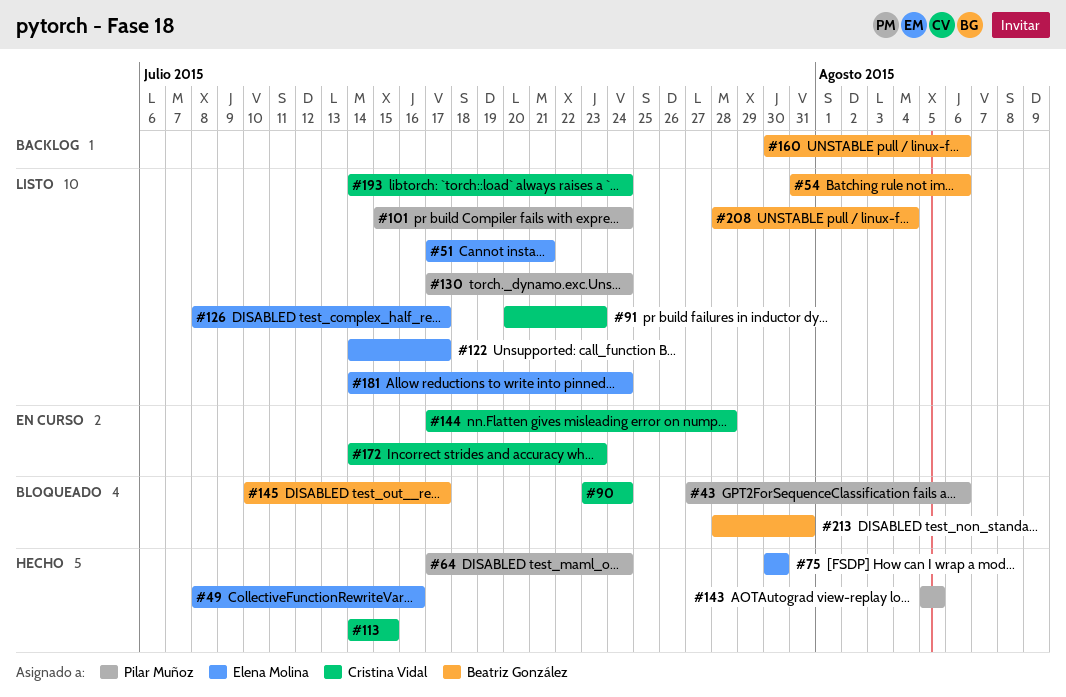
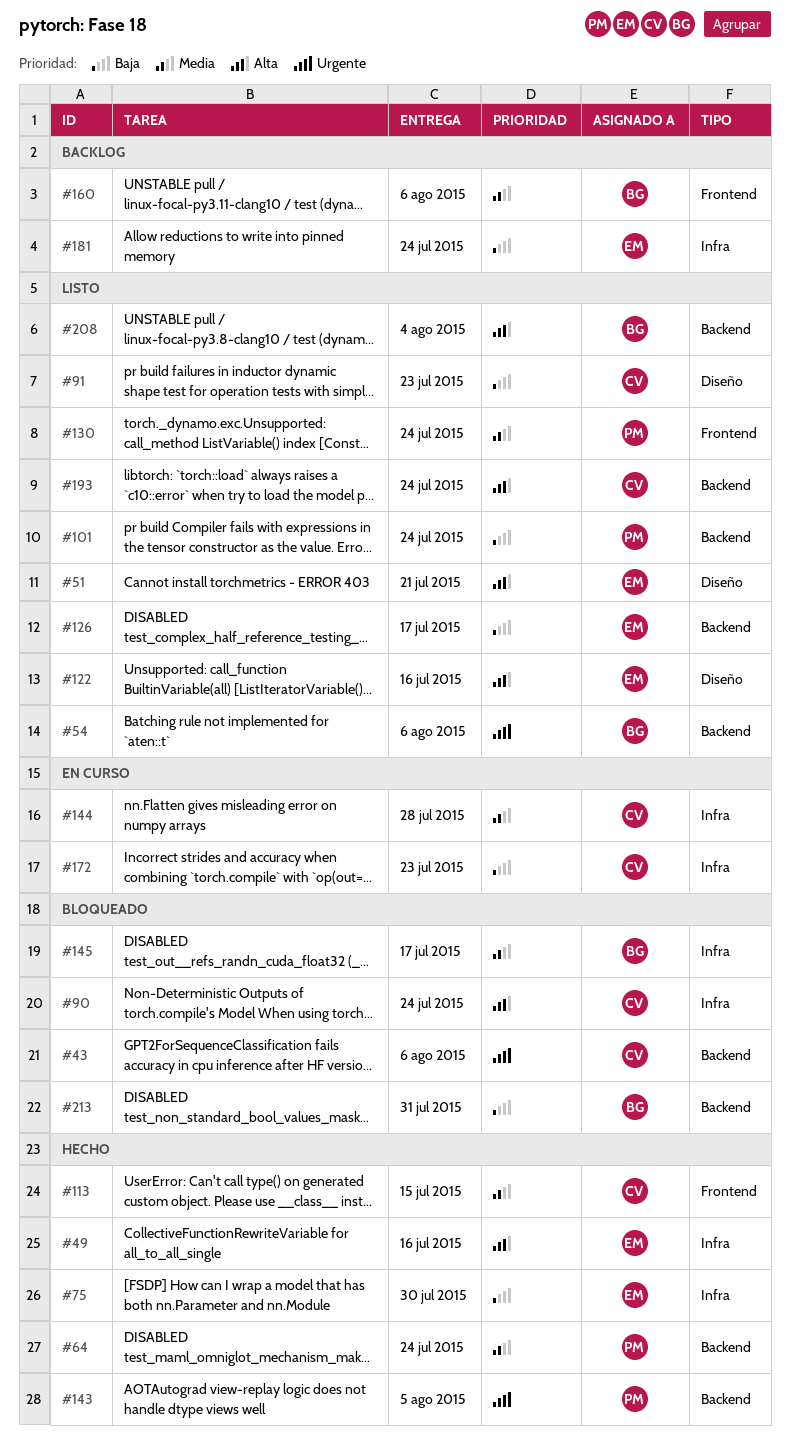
#43, owner: Pilar Muñoz -> Cristina Vidal
#122, due: Jul 17 -> Jul 16
#181, status: Listo -> Backlog

